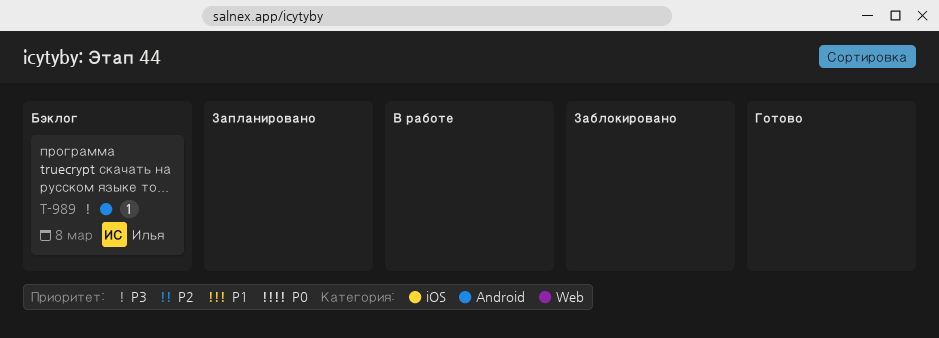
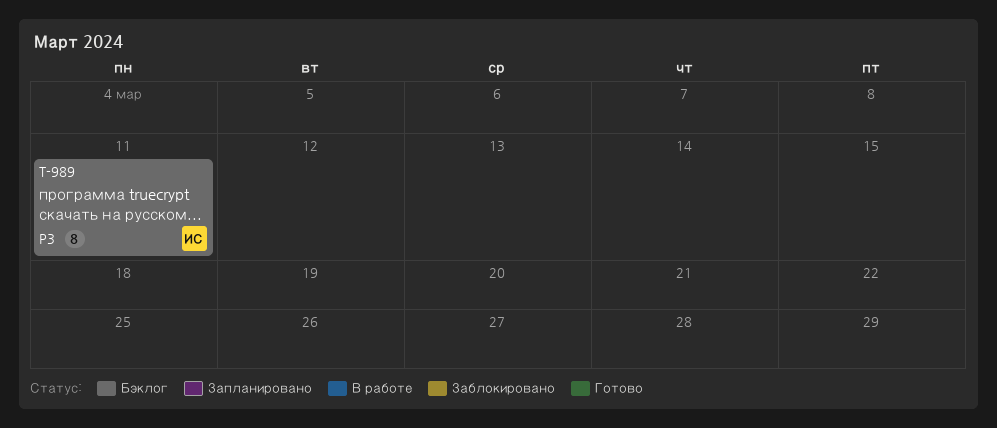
T-989, estimate: 1 -> 8
T-989, due: Mar 8 -> Mar 11

